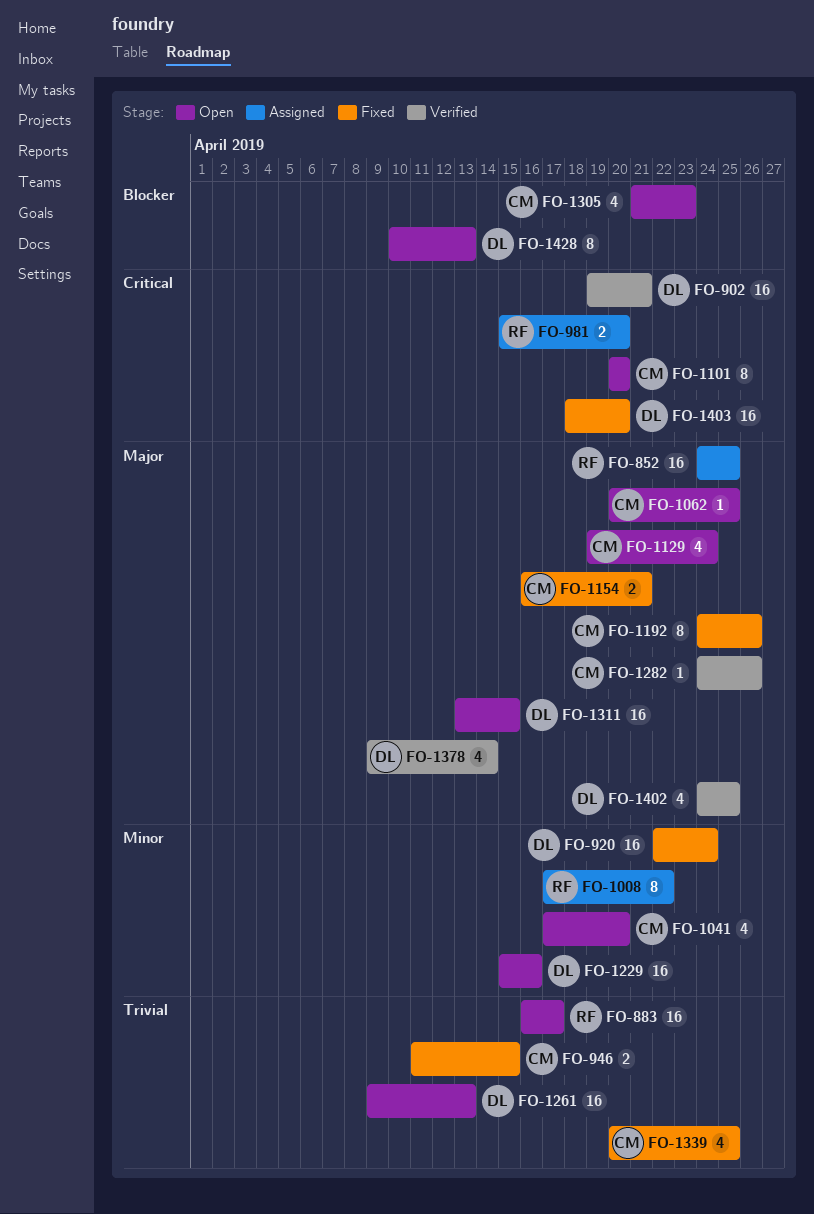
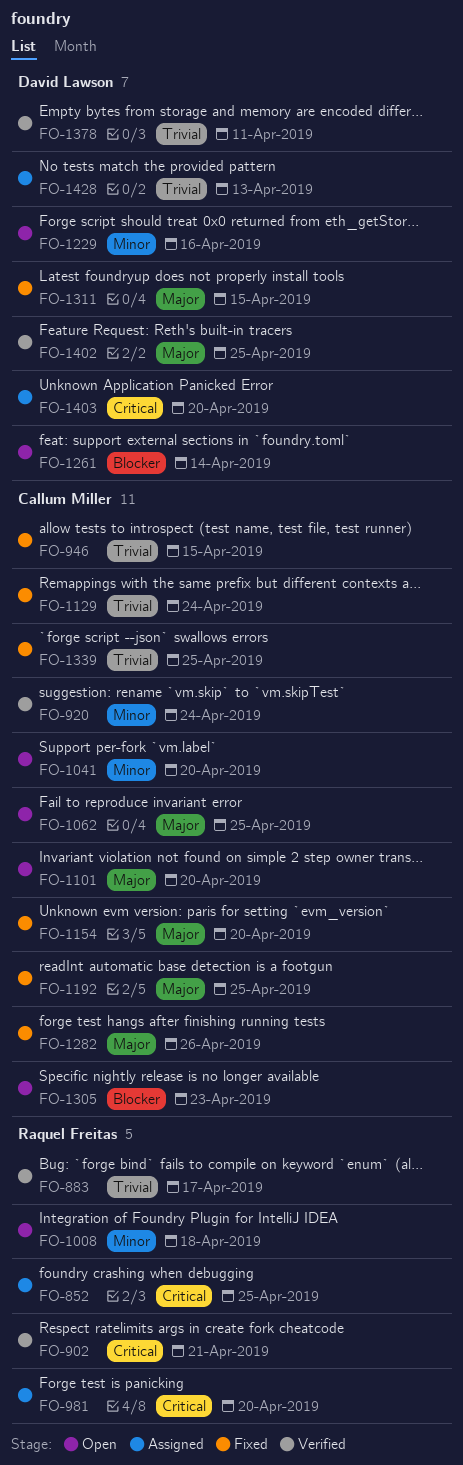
FO-852, priority: Major -> Critical
FO-883, status: Open -> Verified
FO-902, owner: David Lawson -> Raquel Freitas
FO-920, status: Fixed -> Verified
FO-920, owner: David Lawson -> Callum Miller
FO-1008, status: Assigned -> Open
FO-1008, due: Apr 22 -> Apr 18
FO-1101, priority: Critical -> Major
FO-1129, status: Open -> Fixed
FO-1129, priority: Major -> Trivial
FO-1154, due: Apr 21 -> Apr 20
FO-1192, due: Apr 26 -> Apr 25
FO-1261, priority: Trivial -> Blocker
FO-1261, due: Apr 13 -> Apr 14
FO-1282, status: Verified -> Fixed
FO-1311, status: Open -> Fixed
FO-1378, priority: Major -> Trivial
FO-1378, due: Apr 14 -> Apr 11
FO-1403, status: Fixed -> Assigned
FO-1428, status: Open -> Assigned
FO-1428, priority: Blocker -> Trivial

